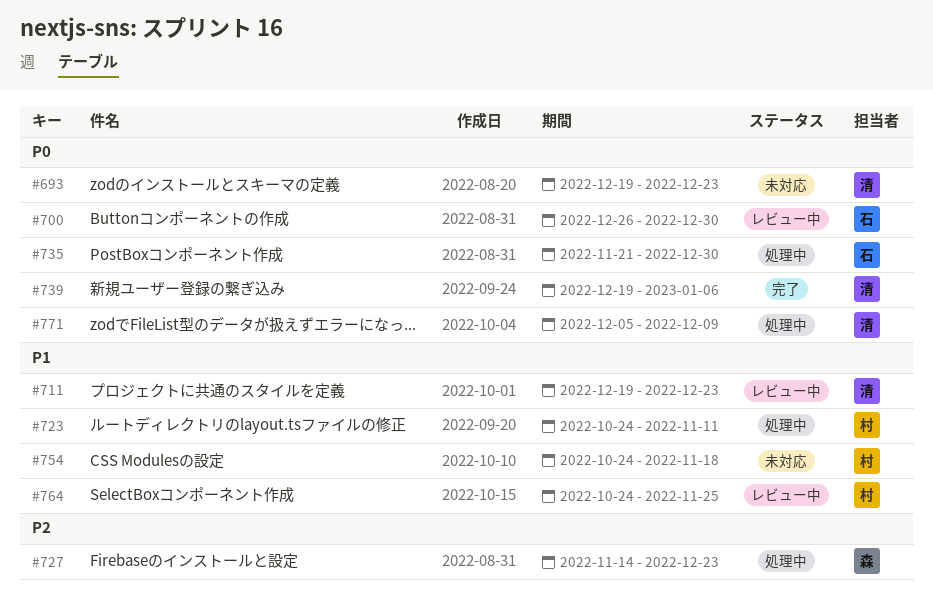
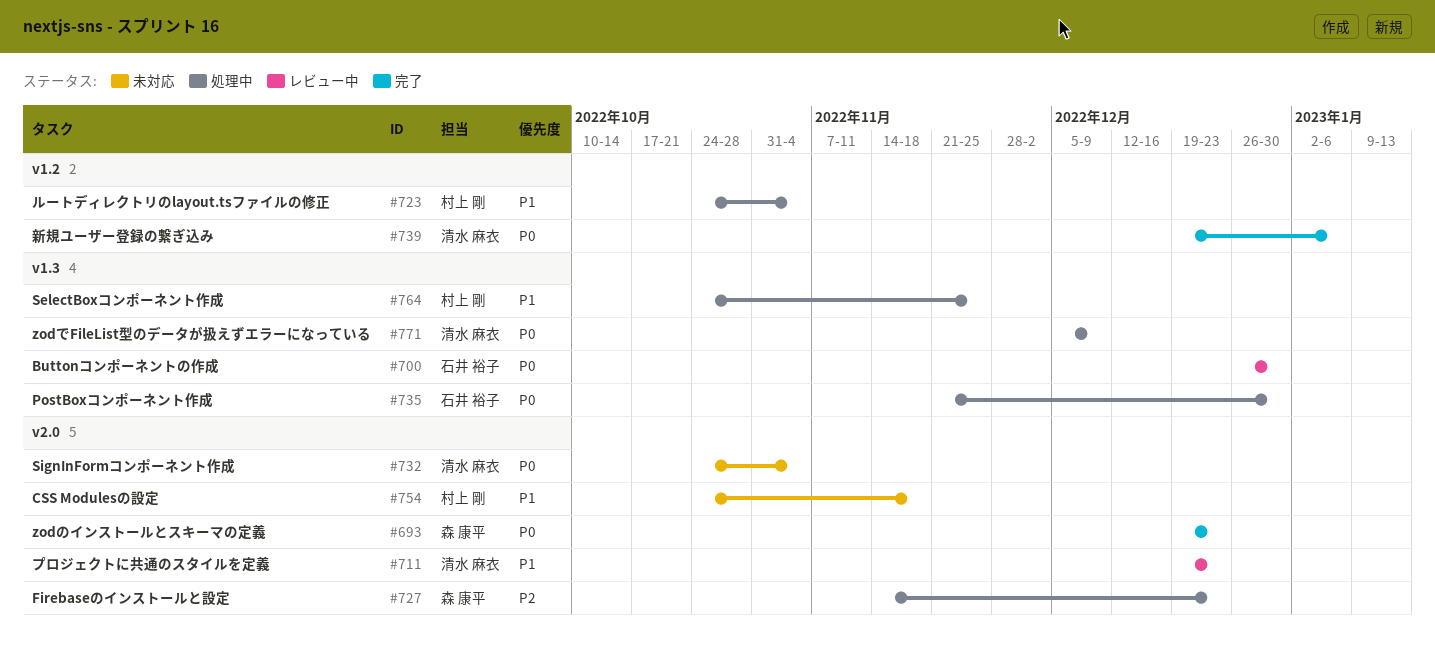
#693, status: 未対応 -> 完了
#693, owner: 清水 麻衣 -> 森 康平
#723, due: Nov 11 -> Nov 4
#732: none -> present
#764, status: レビュー中 -> 処理中

